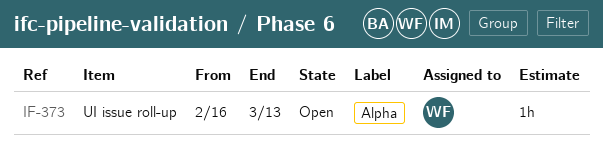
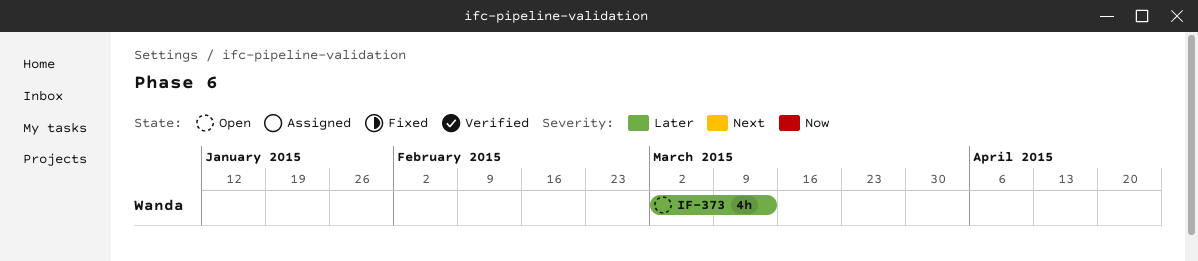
IF-373, estimate: 1h -> 4h
IF-373, start: Feb 16 -> Mar 2

